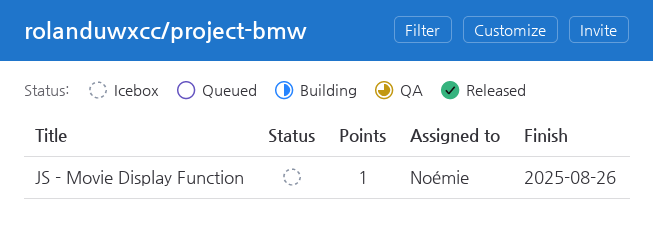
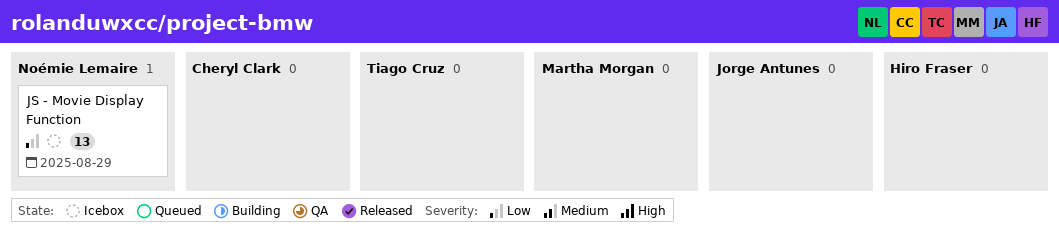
JS - Movie Display Function, estimate: 1 -> 13
JS - Movie Display Function, due: Aug 26 -> Aug 29

